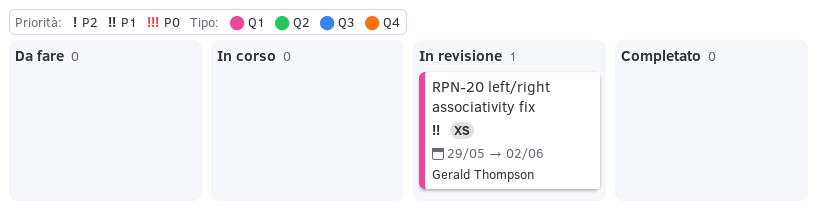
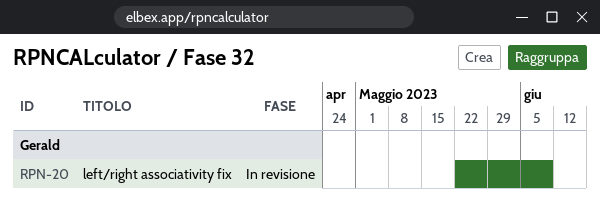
RPN-20, start: May 29 -> May 22
RPN-20, due: Jun 2 -> Jun 9

